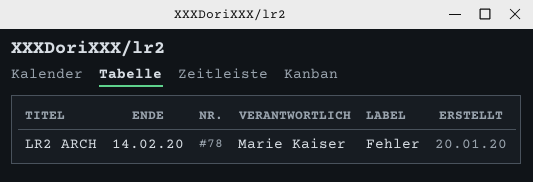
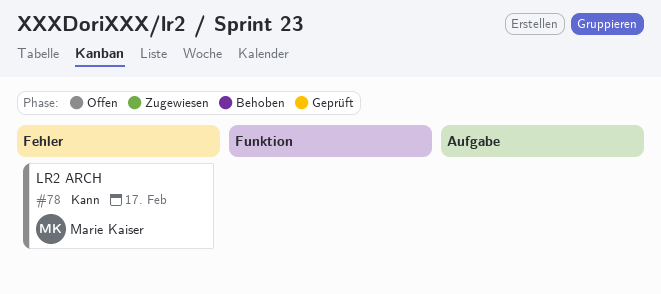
#78, due: Feb 14 -> Feb 17

